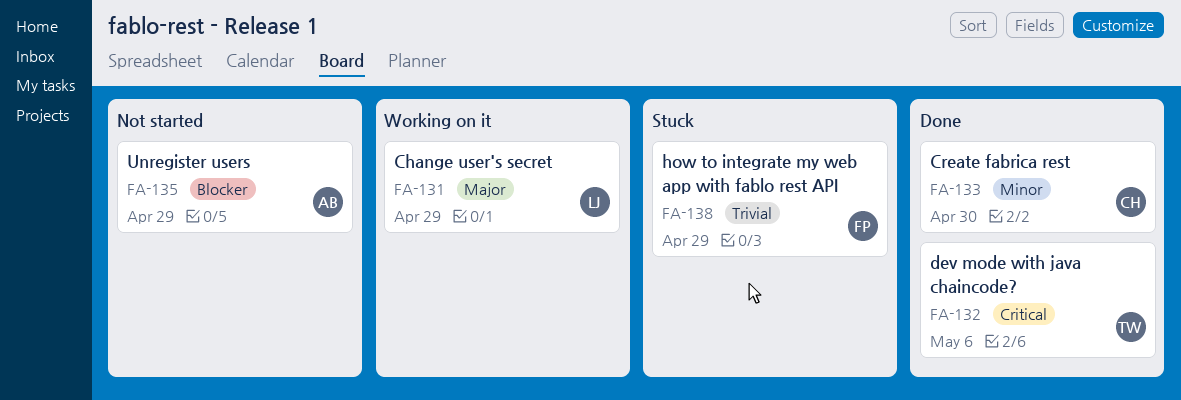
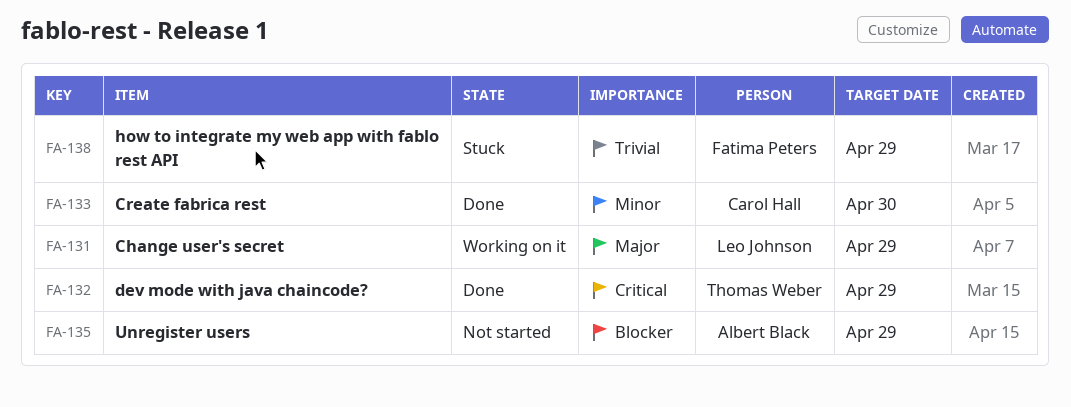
FA-132, due: May 6 -> Apr 29

